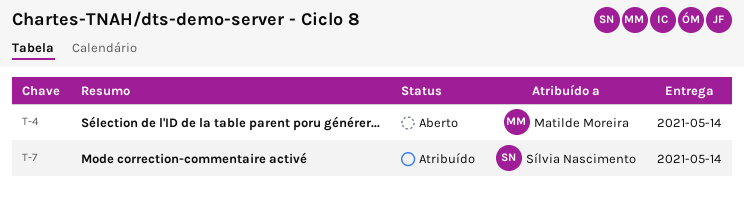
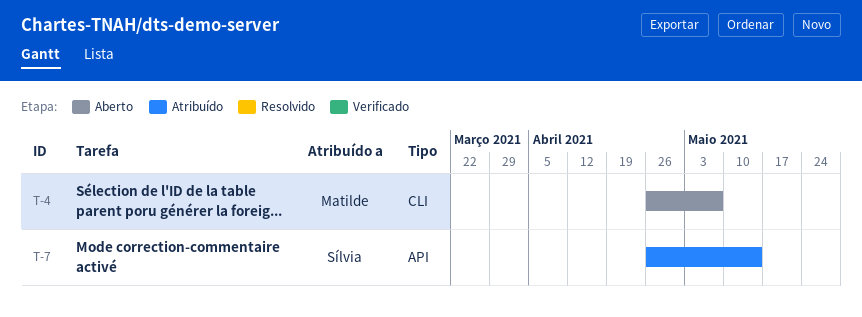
T-4, due: May 14 -> May 7

